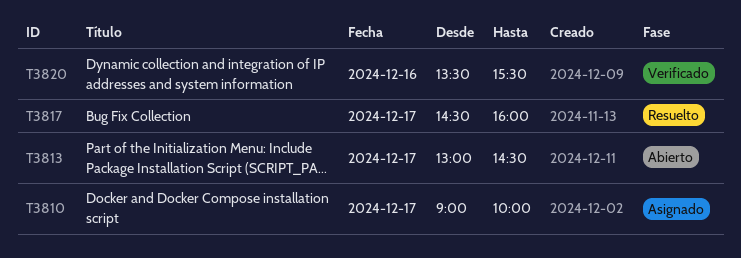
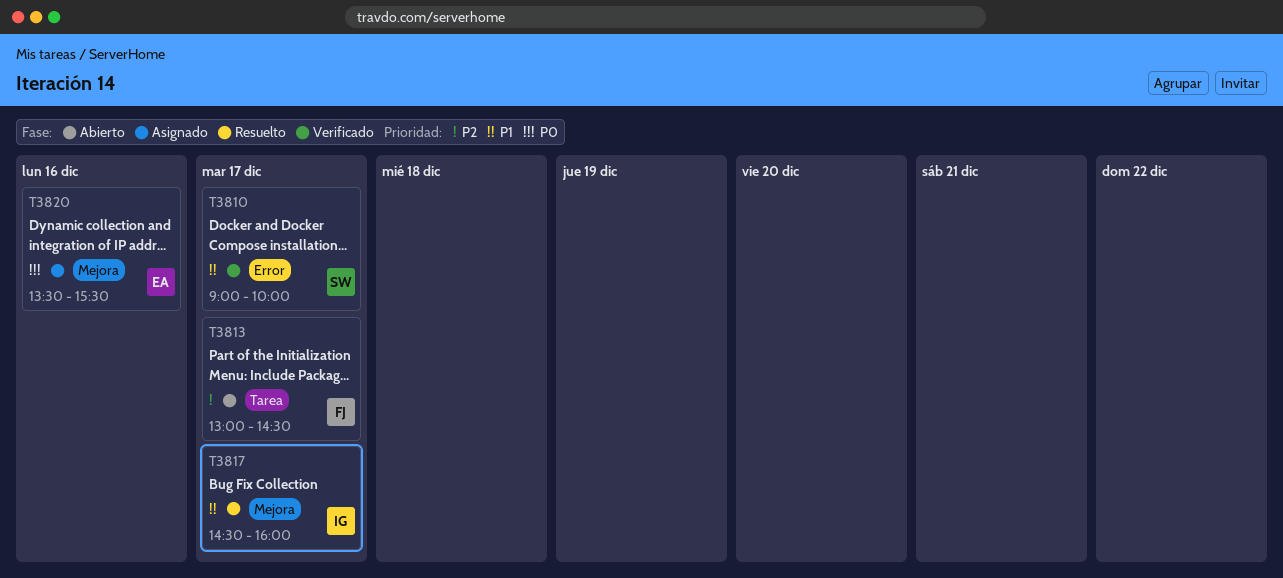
T3810, status: Asignado -> Verificado
T3820, status: Verificado -> Asignado

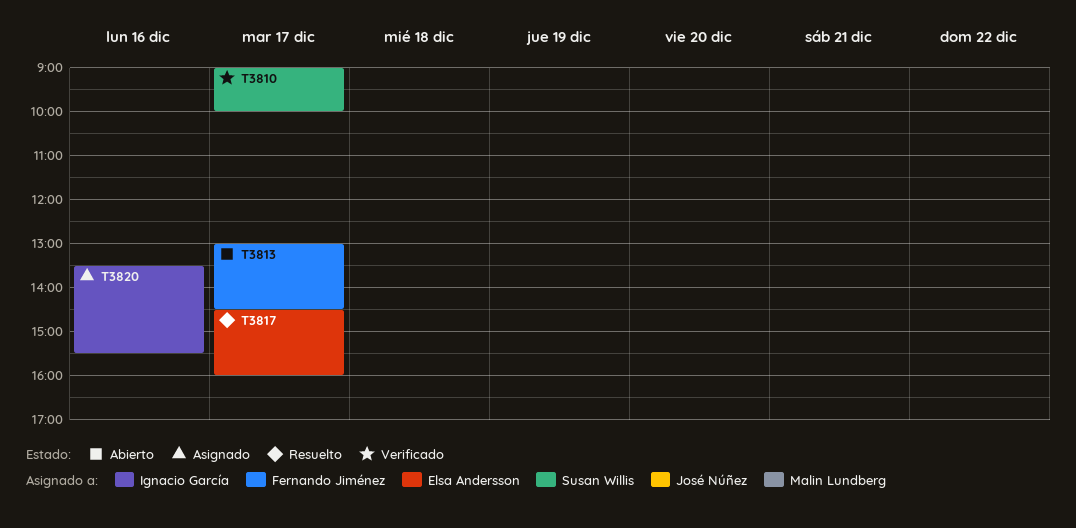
T3817, owner: Ignacio García -> Elsa Andersson
T3820, owner: Elsa Andersson -> Ignacio García

